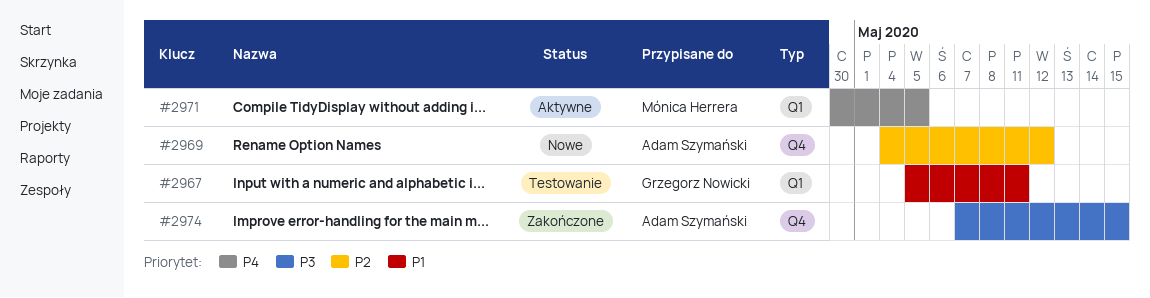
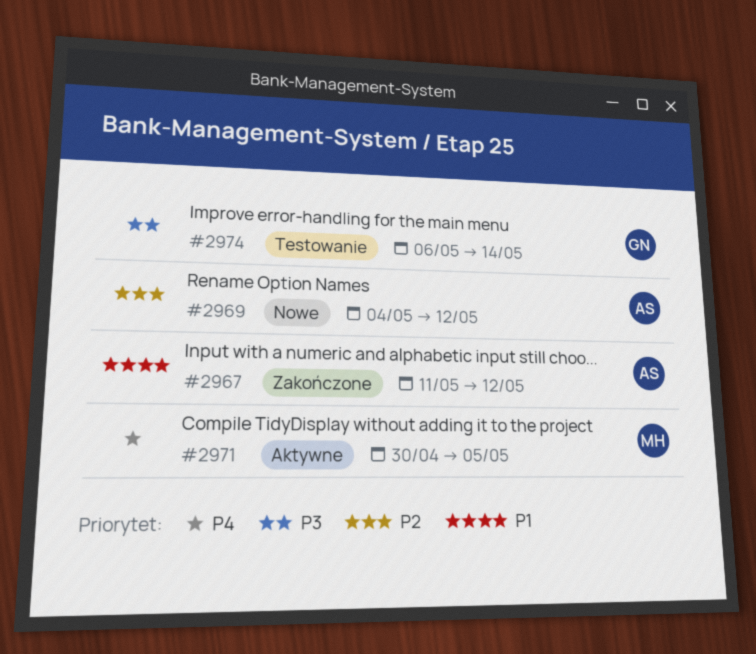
#2967, status: Testowanie -> Zakończone
#2967, owner: Grzegorz Nowicki -> Adam Szymański
#2967, start: May 5 -> May 11
#2967, due: May 11 -> May 12
#2974, status: Zakończone -> Testowanie
#2974, owner: Adam Szymański -> Grzegorz Nowicki
#2974, start: May 7 -> May 6
#2974, due: May 15 -> May 14

